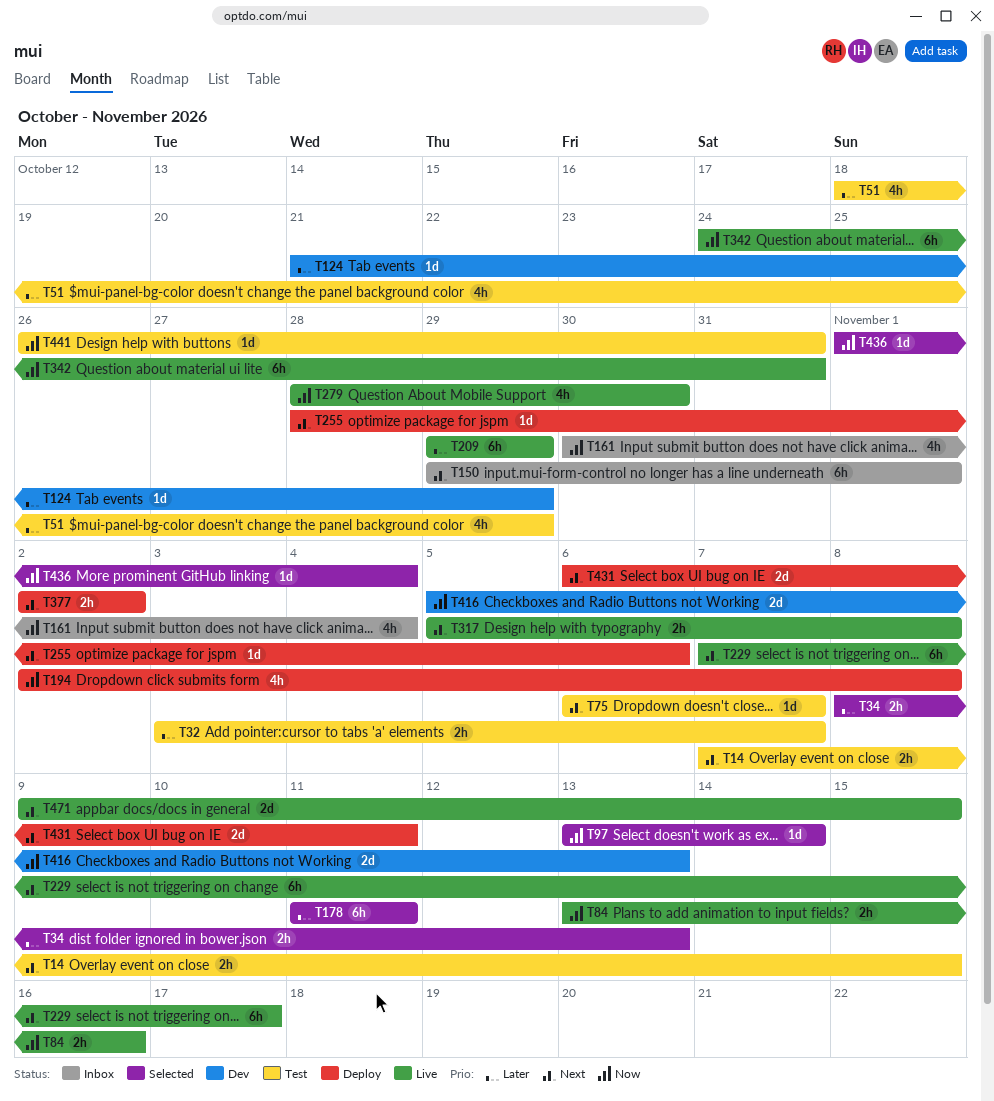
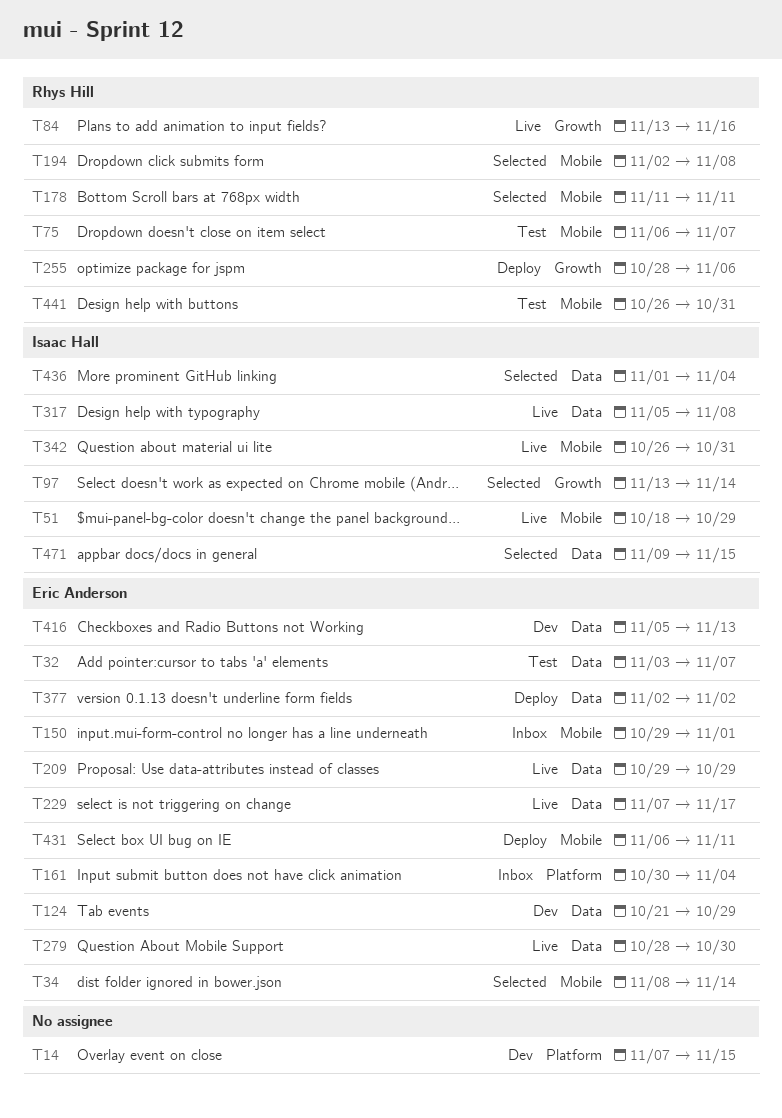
T14, status: Test -> Dev
T34, due: Nov 13 -> Nov 14
T51, status: Test -> Live
T194, status: Deploy -> Selected
T342, start: Oct 24 -> Oct 26
T471, status: Live -> Selected

